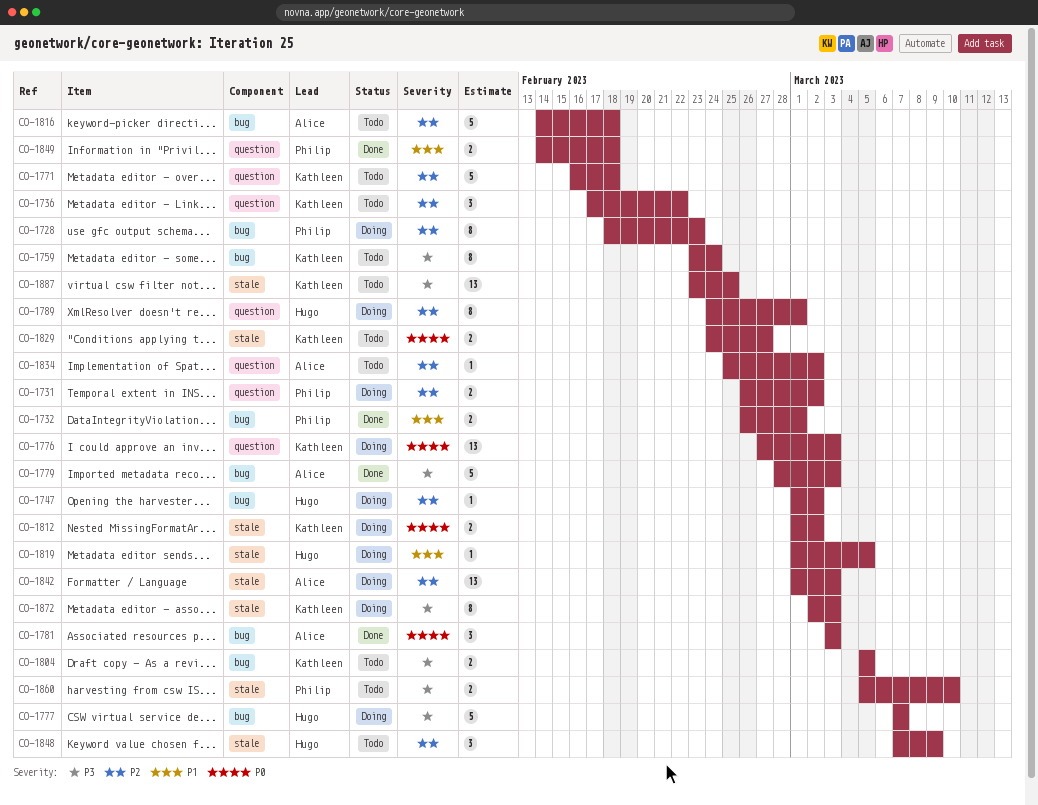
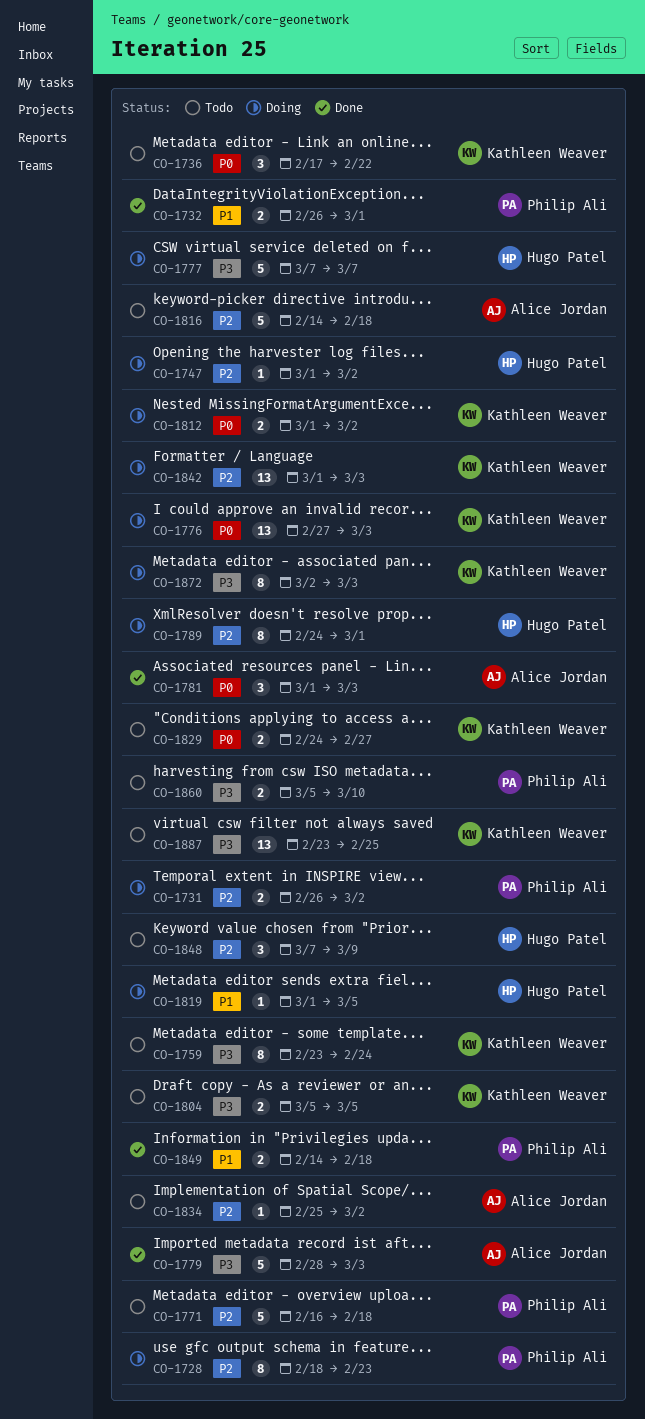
CO-1736, priority: P2 -> P0
CO-1771, owner: Kathleen Weaver -> Philip Ali
CO-1781, start: Mar 3 -> Mar 1
CO-1842, owner: Alice Jordan -> Kathleen Weaver

